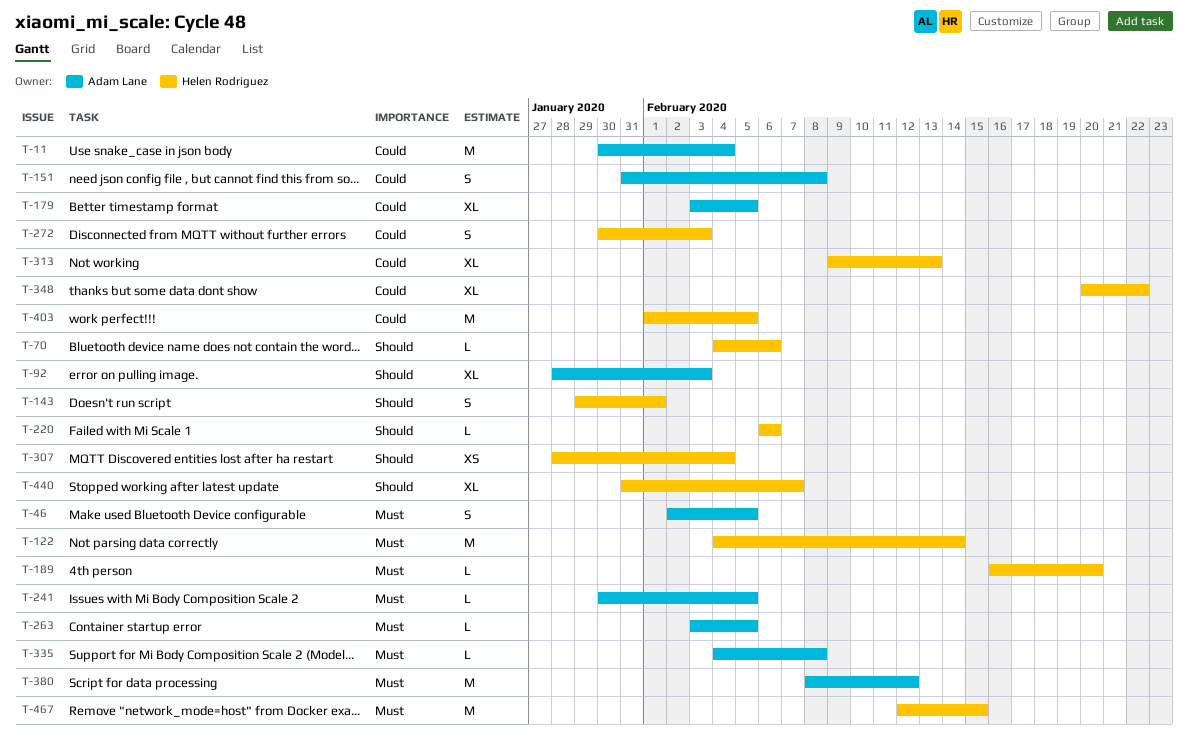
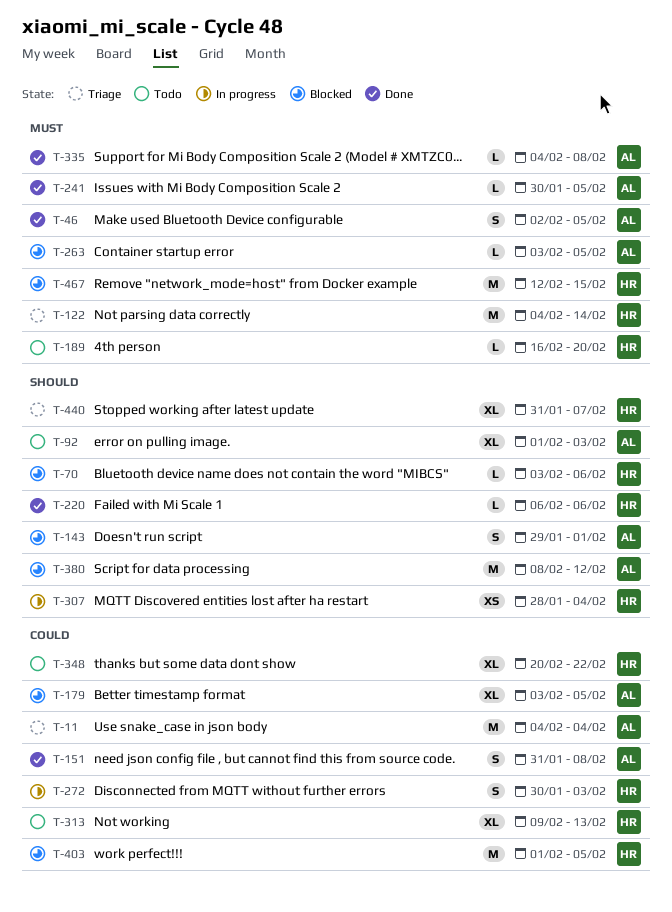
T-11, start: Jan 30 -> Feb 4
T-70, start: Feb 4 -> Feb 3
T-92, start: Jan 28 -> Feb 1
T-143, owner: Helen Rodriguez -> Adam Lane
T-380, priority: Must -> Should

